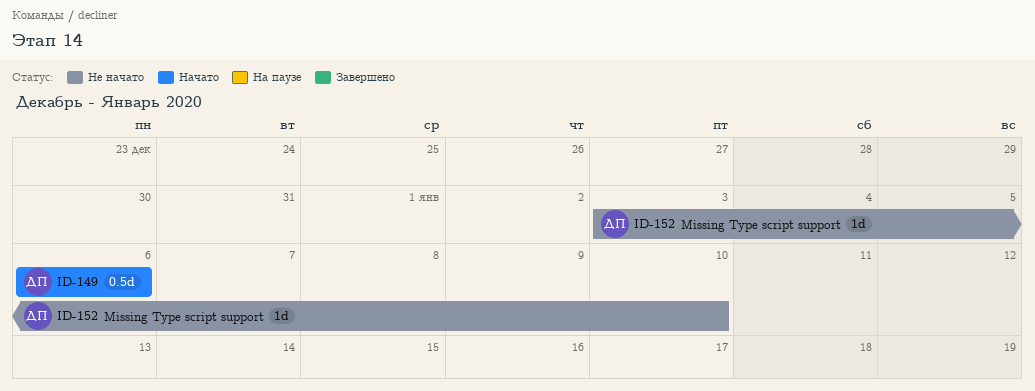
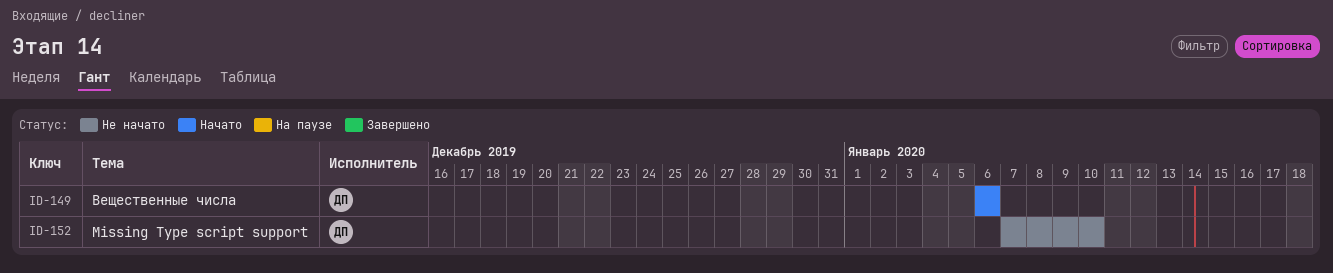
ID-152, start: Jan 3 -> Jan 7

